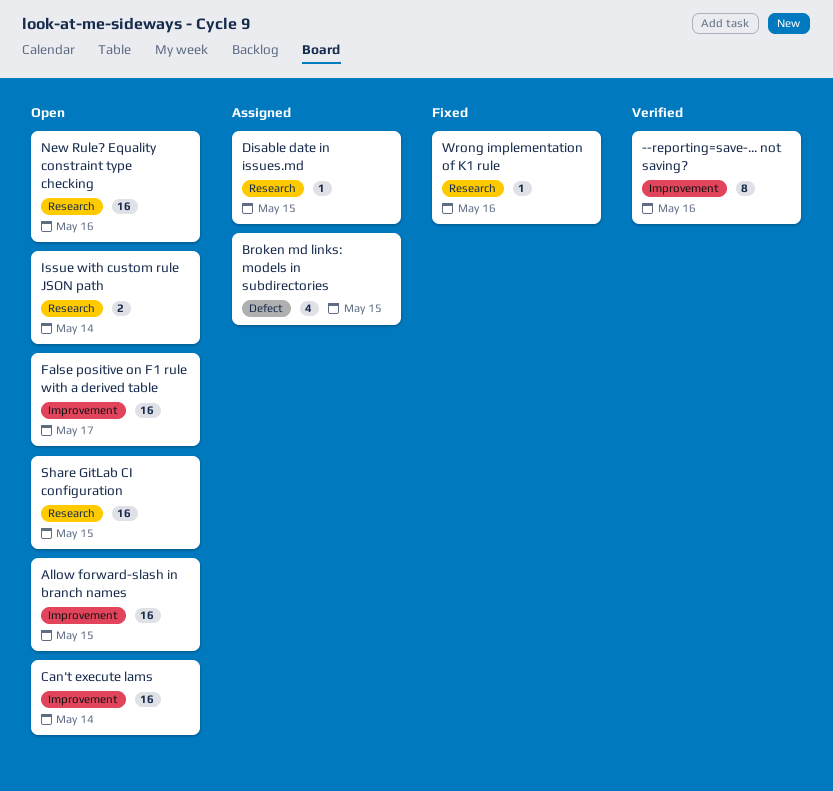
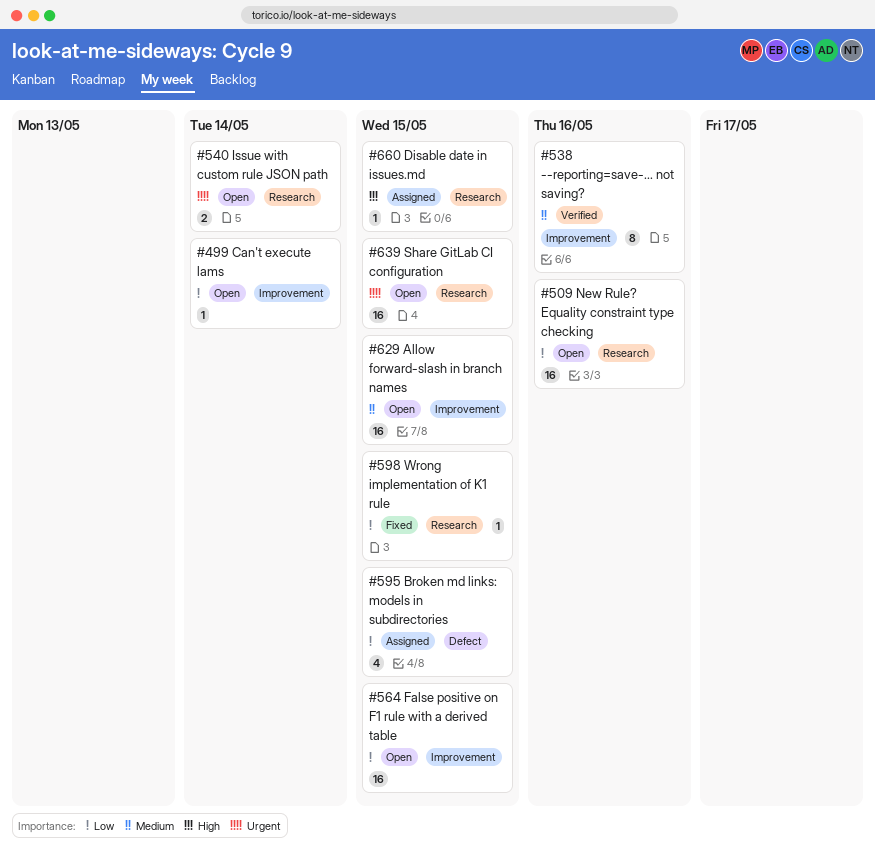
Can't execute lams, estimate: 16 -> 1
False positive on F1 rule with a derived table, due: May 17 -> May 15
Wrong implementation of K1 rule, due: May 16 -> May 15

